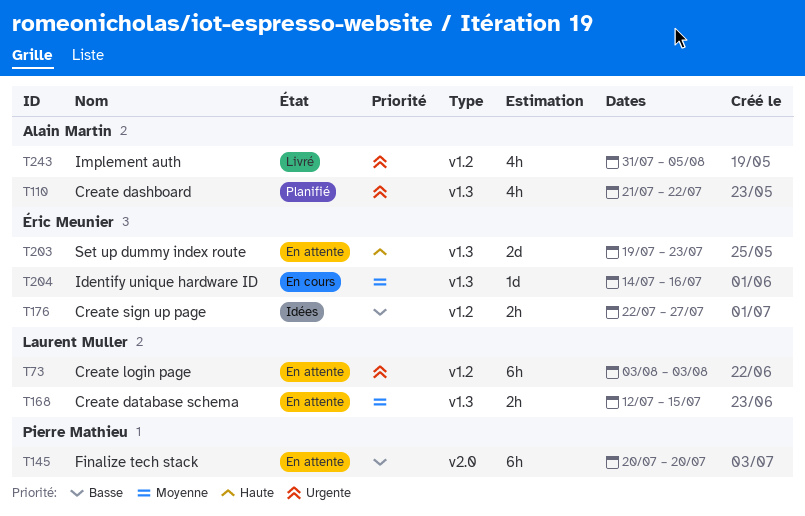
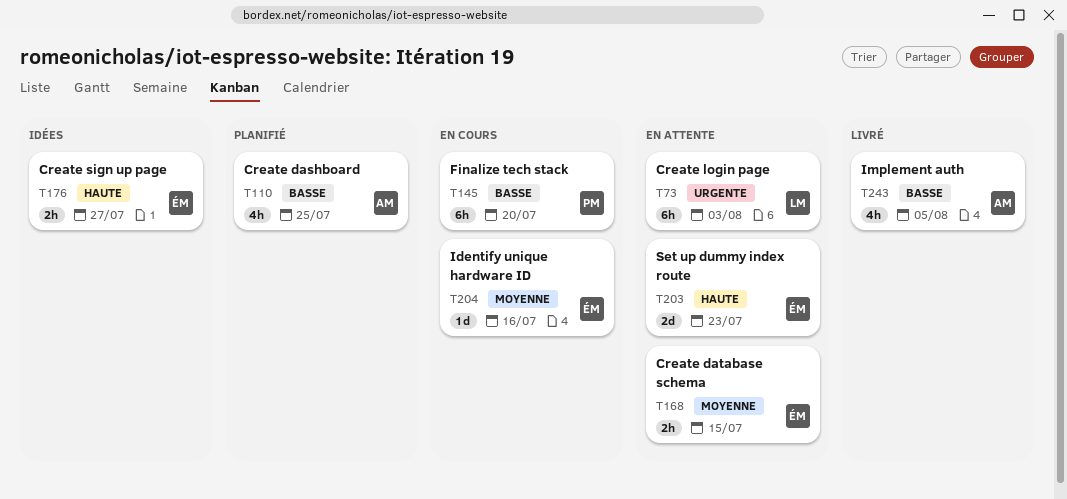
T110, priority: Urgente -> Basse
T110, due: Jul 22 -> Jul 25
T145, status: En attente -> En cours
T168, owner: Laurent Muller -> Éric Meunier
T176, priority: Basse -> Haute
T243, priority: Urgente -> Basse

